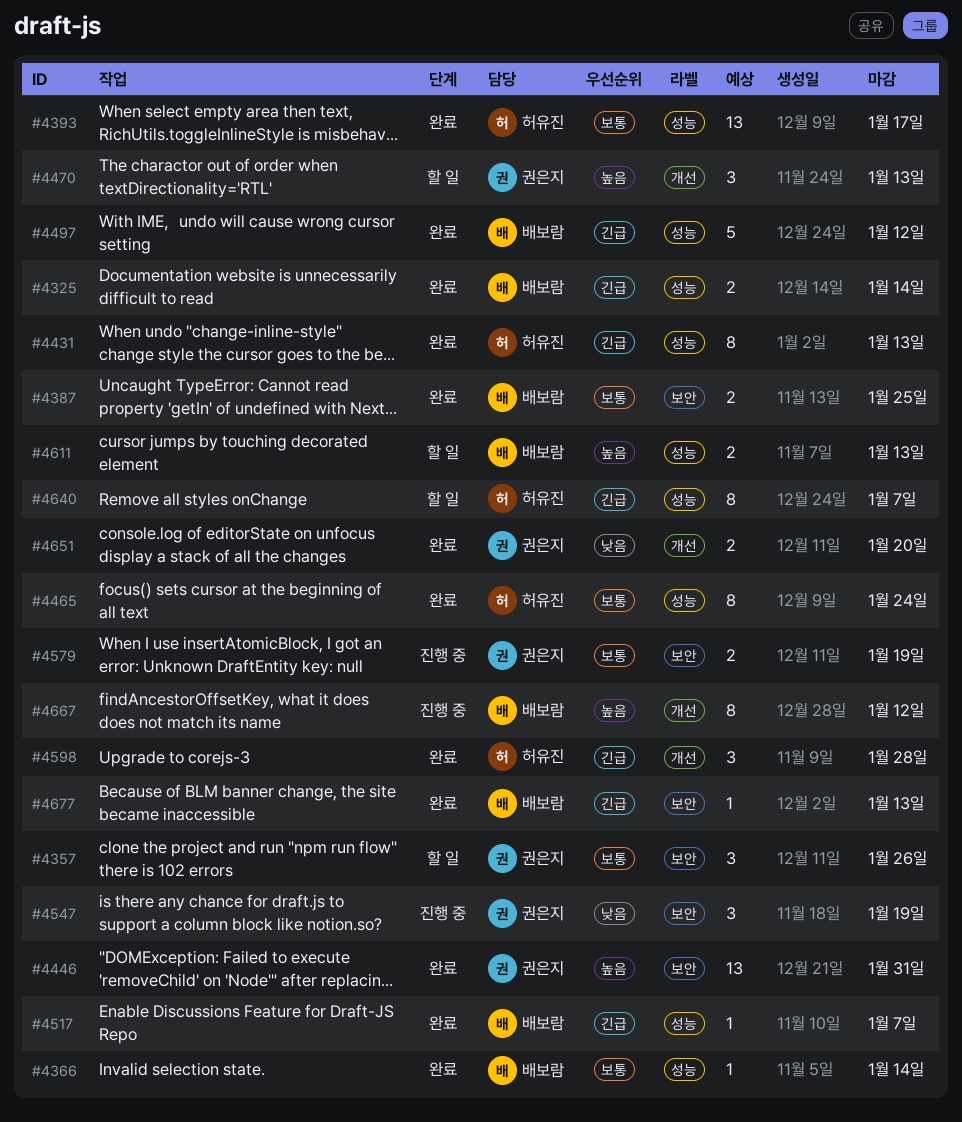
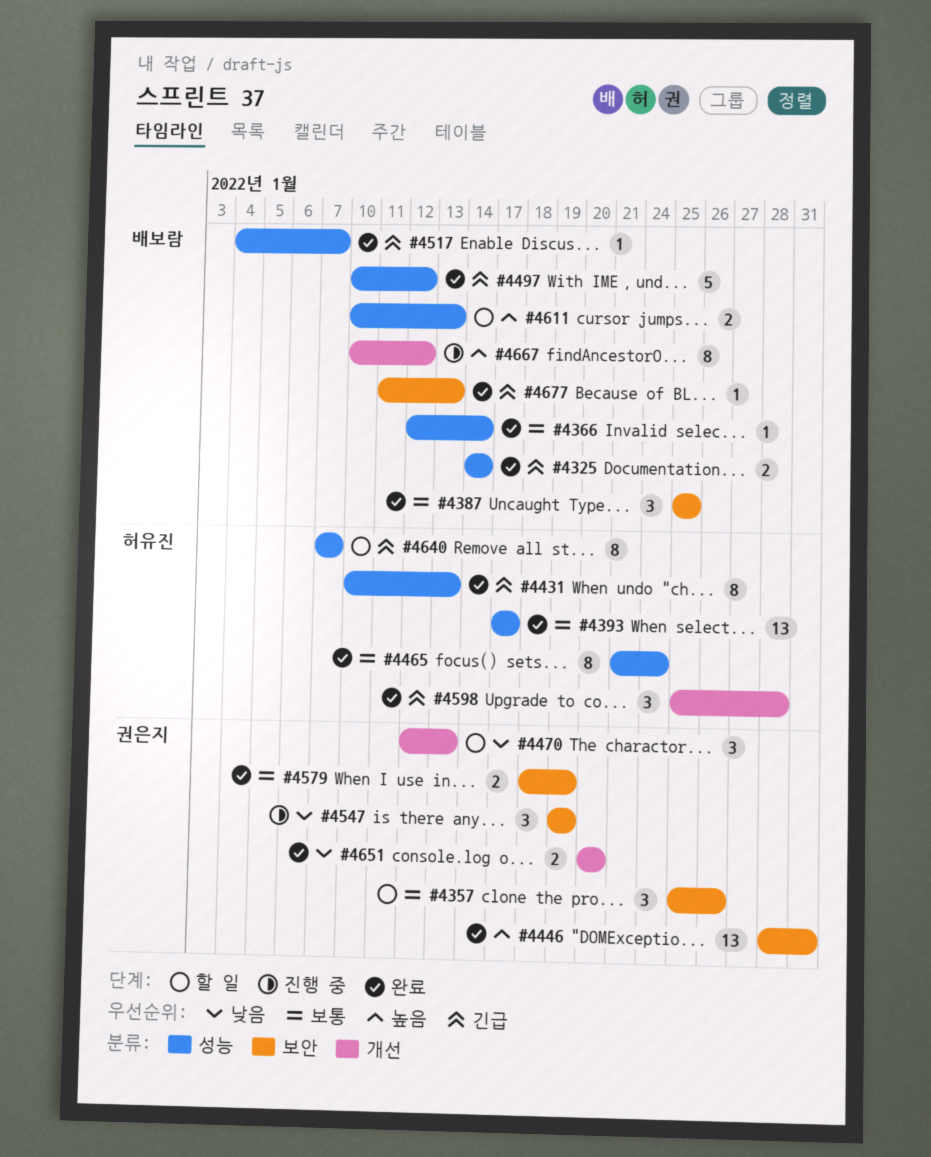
#4387, estimate: 2 -> 3
#4470, priority: 높음 -> 낮음
#4579, status: 진행 중 -> 완료

